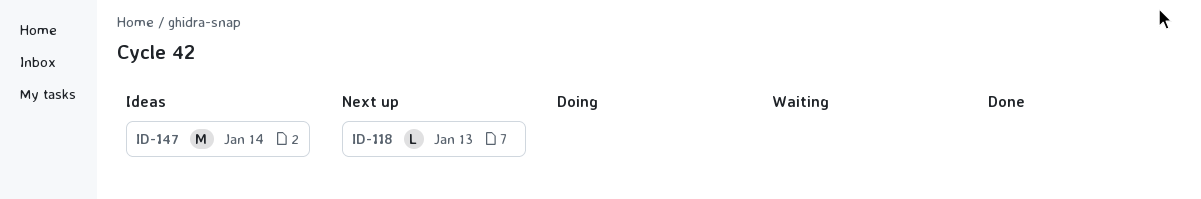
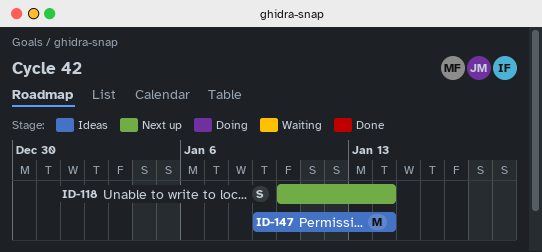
ID-118, estimate: L -> S
ID-118, due: Jan 13 -> Jan 14

